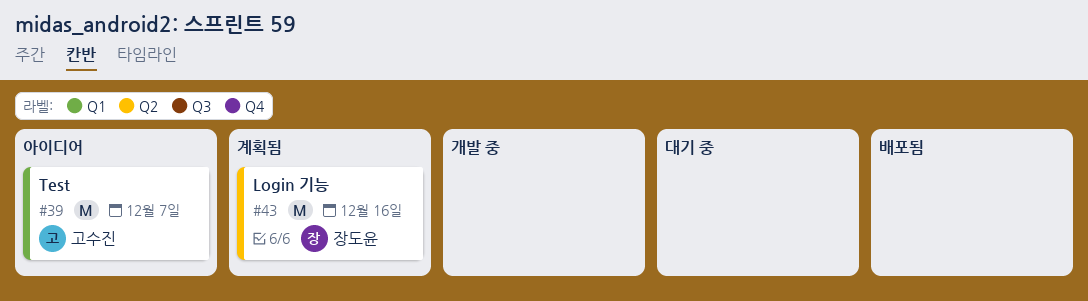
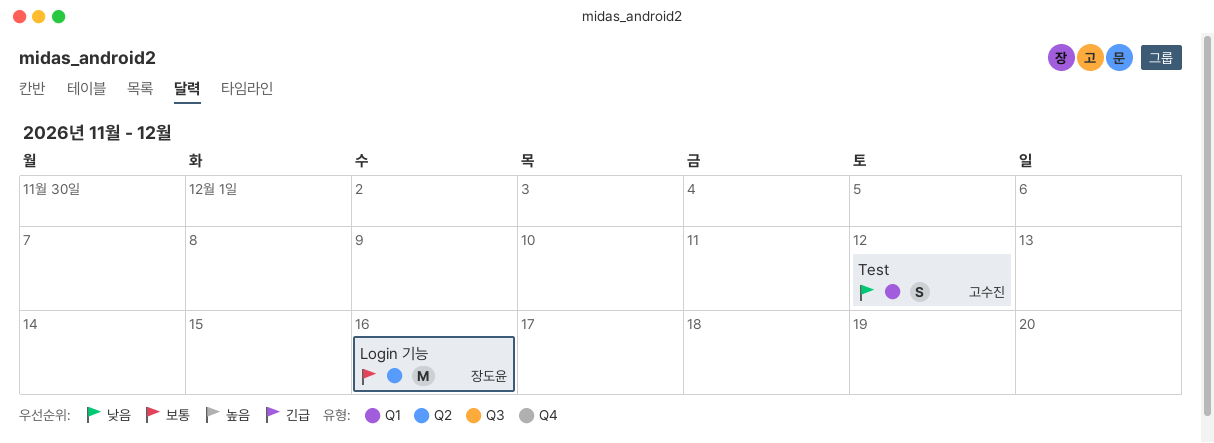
Test, estimate: M -> S
Test, due: Dec 7 -> Dec 12

